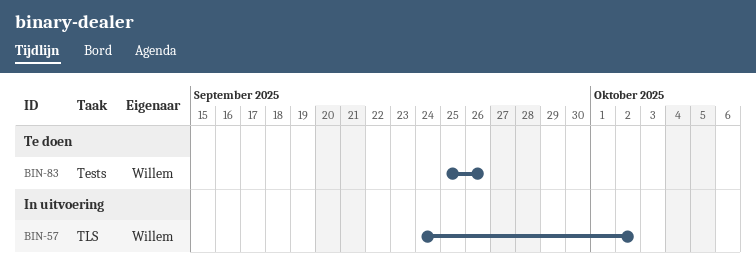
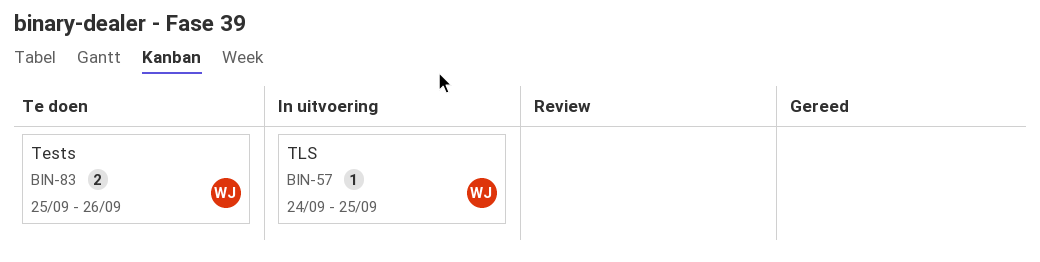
BIN-57, due: Oct 2 -> Sep 25

